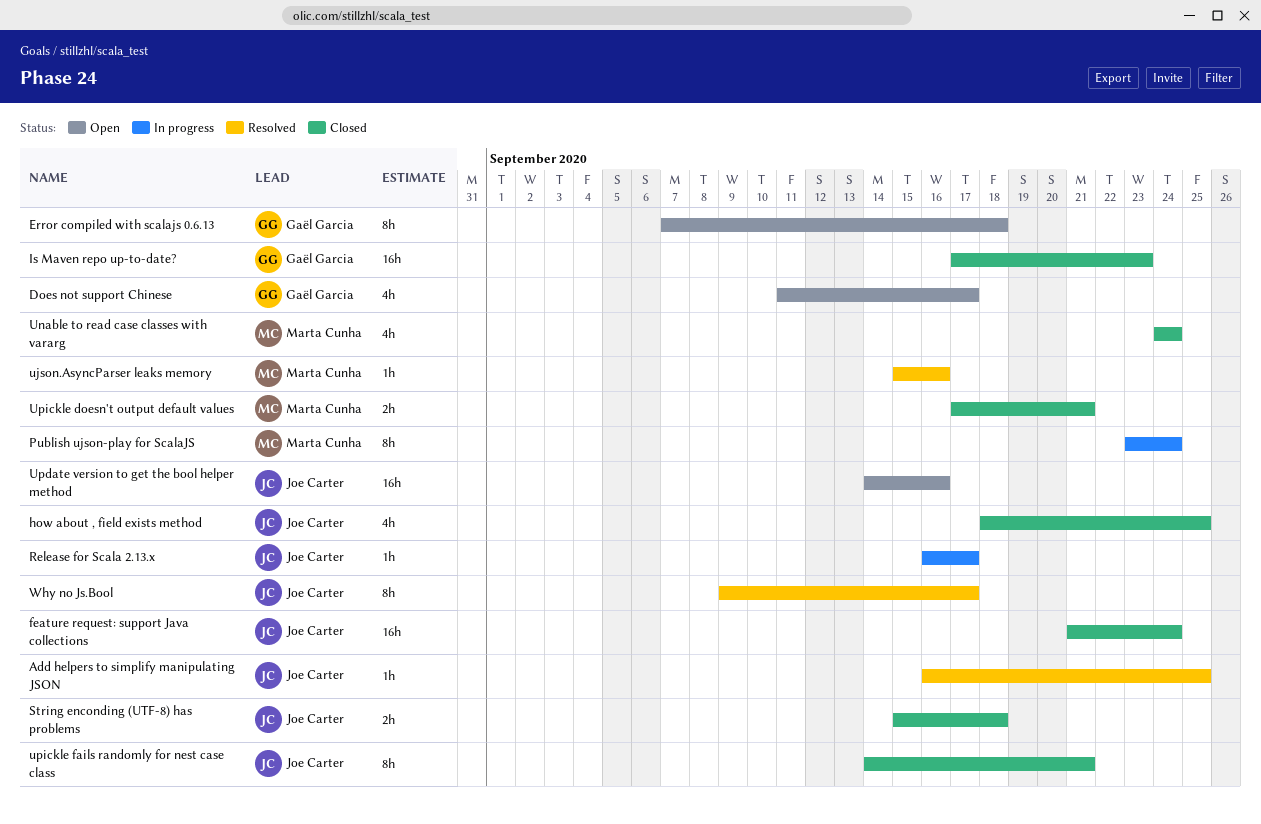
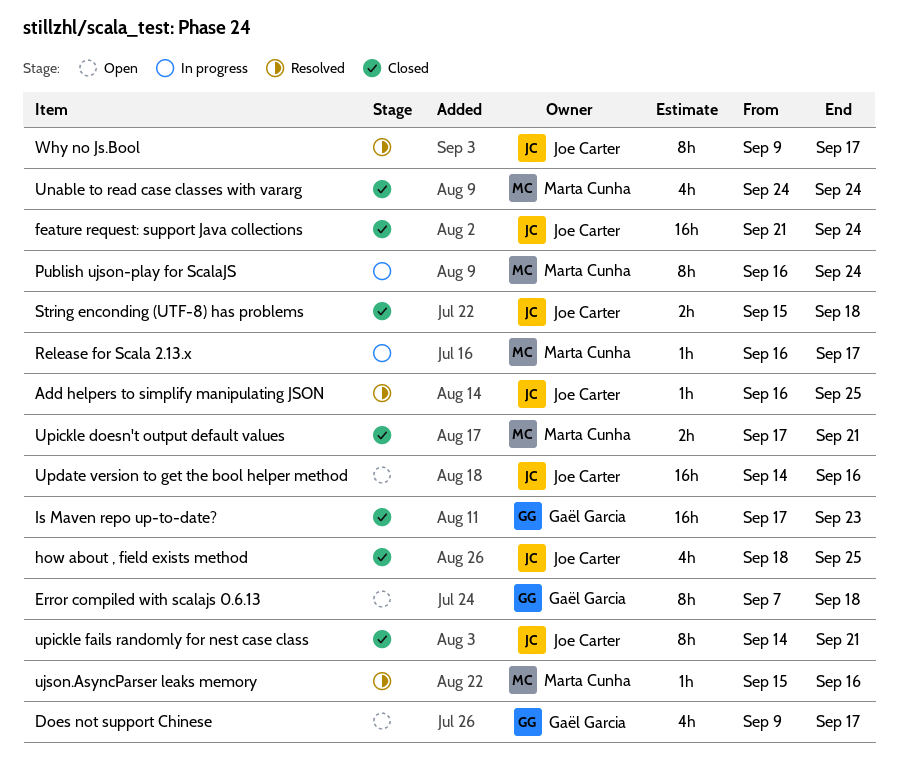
Does not support Chinese, start: Sep 11 -> Sep 9
Publish ujson-play for ScalaJS, start: Sep 23 -> Sep 16
Release for Scala 2.13.x, owner: Joe Carter -> Marta Cunha

